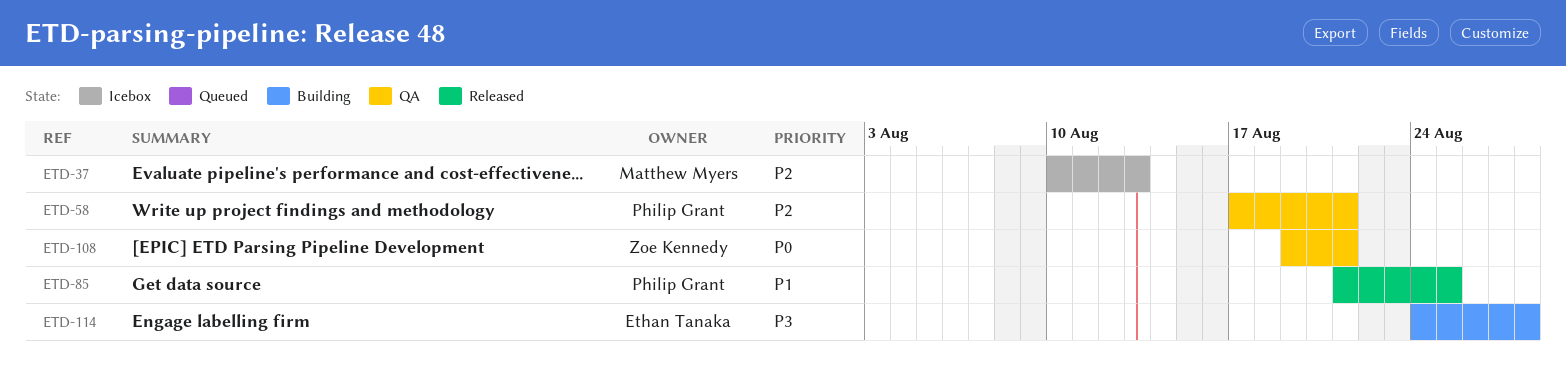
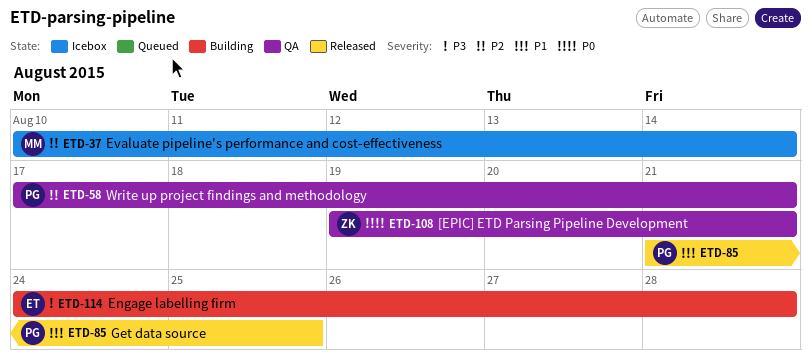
ETD-37, due: Aug 13 -> Aug 14

